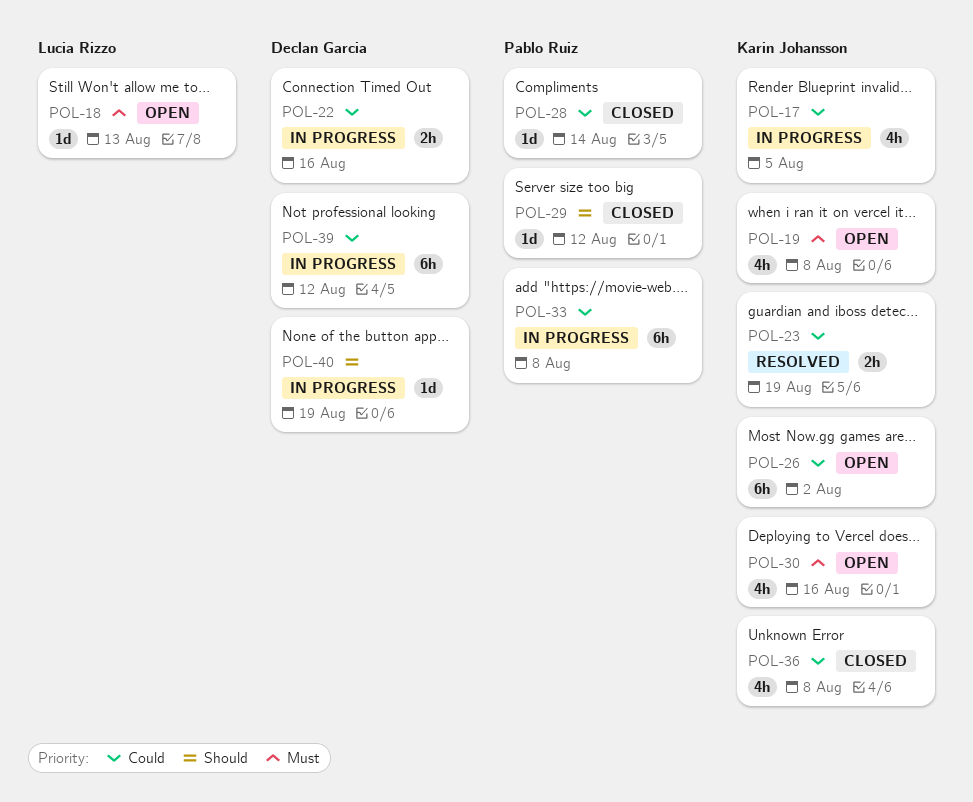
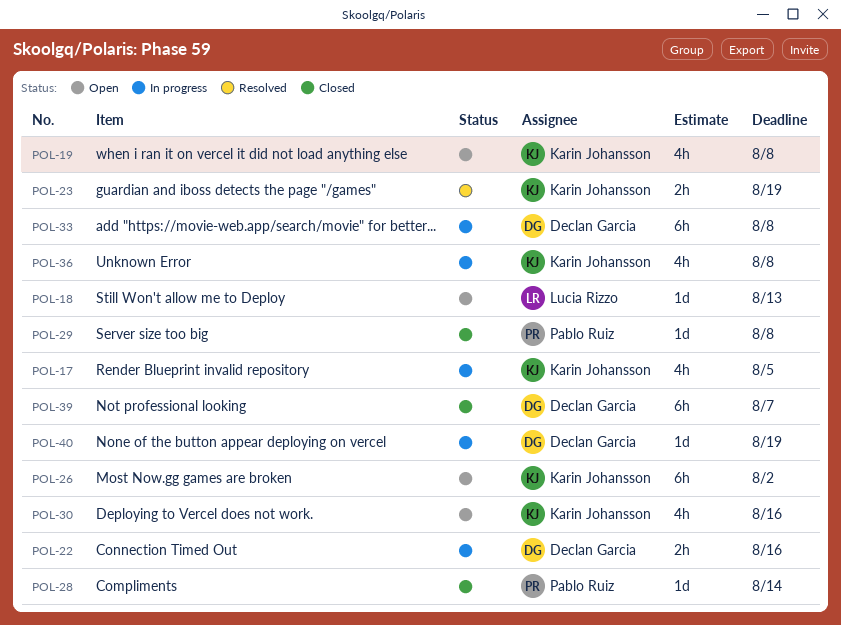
POL-29, due: Aug 12 -> Aug 8
POL-33, owner: Pablo Ruiz -> Declan Garcia
POL-36, status: Closed -> In progress
POL-39, status: In progress -> Closed
POL-39, due: Aug 12 -> Aug 7

